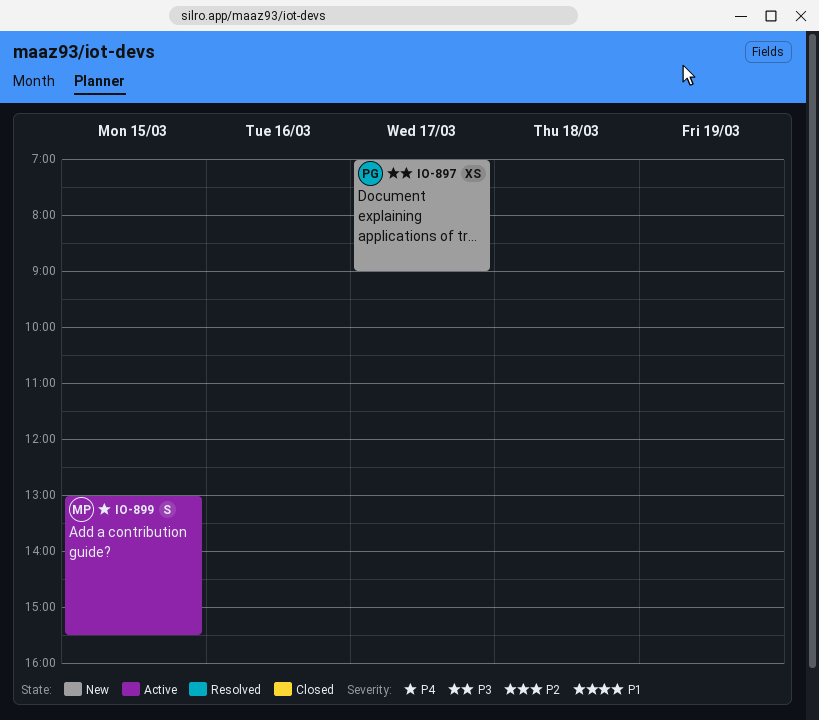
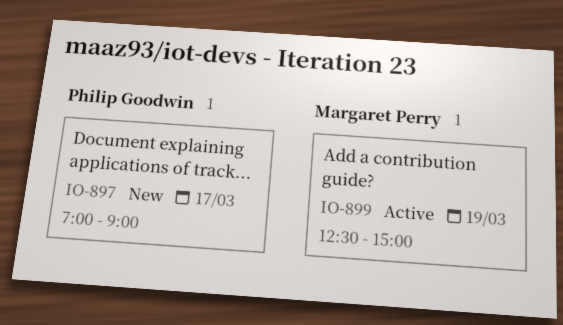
IO-899, day: Mar 15 -> Mar 19
IO-899, begins: 13:00 -> 12:30
IO-899, ends: 15:30 -> 15:00

